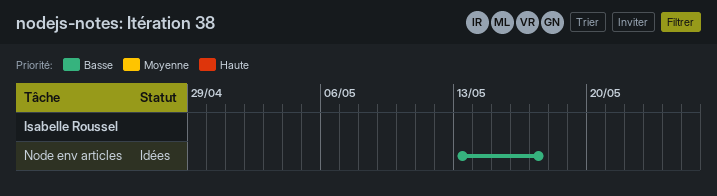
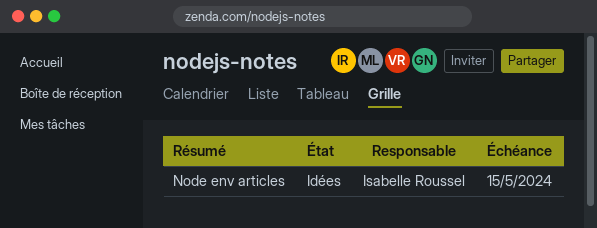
Node env articles, due: May 17 -> May 15

